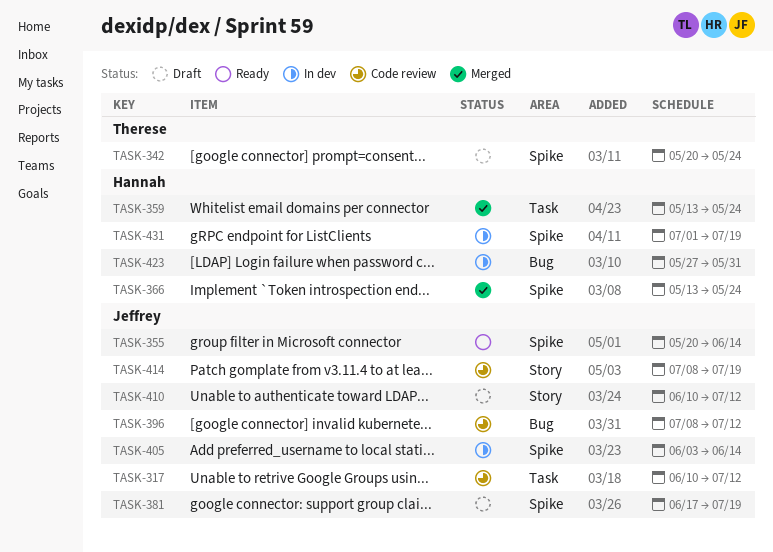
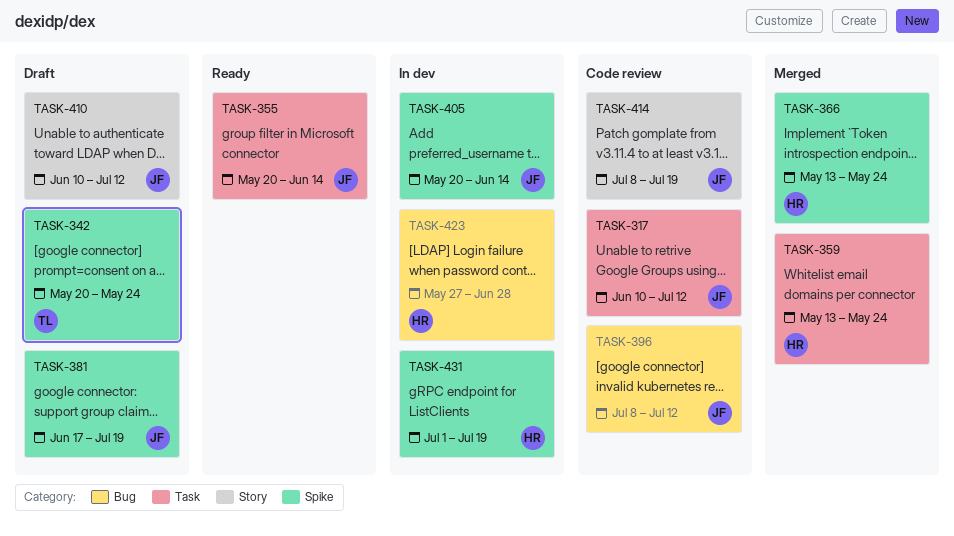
TASK-355, label: Spike -> Task
TASK-405, start: Jun 3 -> May 20
TASK-423, due: May 31 -> Jun 28

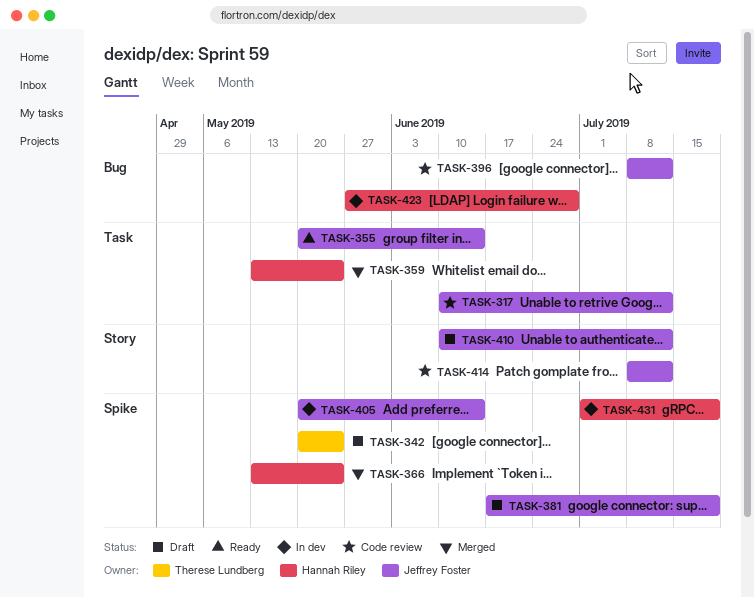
TASK-414, due: Jul 19 -> Jul 12

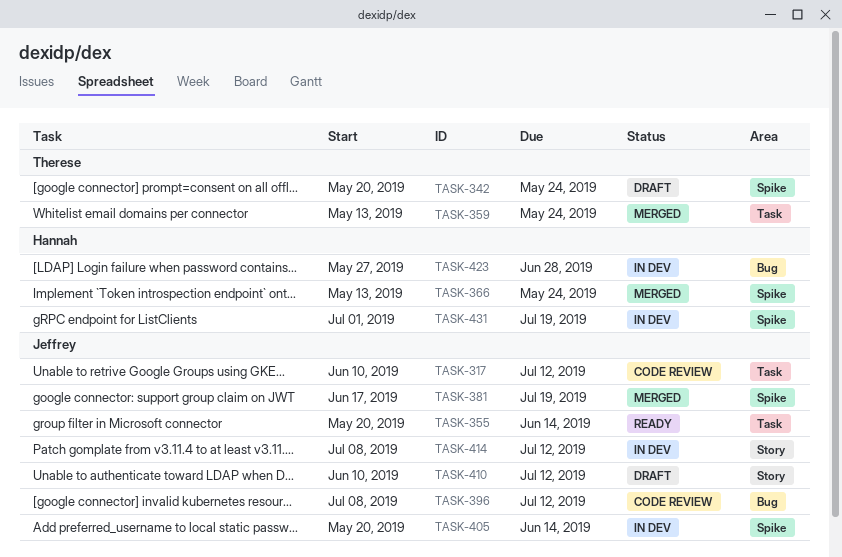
TASK-359, owner: Hannah Riley -> Therese Lundberg
TASK-381, status: Draft -> Merged
TASK-414, status: Code review -> In dev

